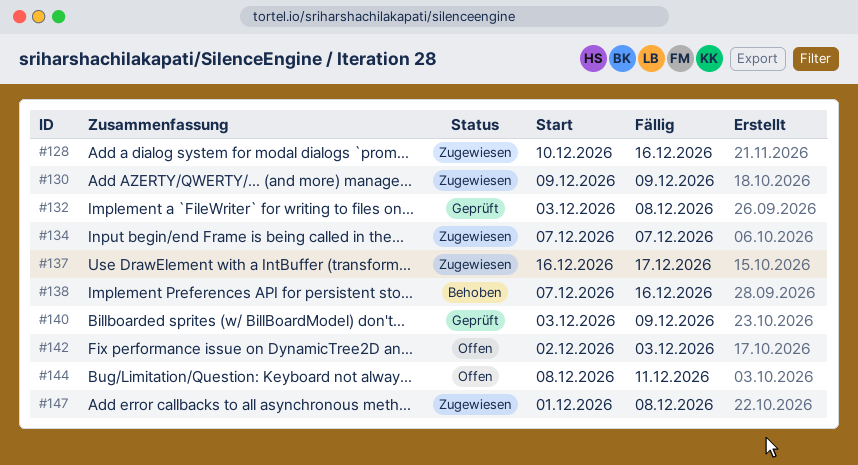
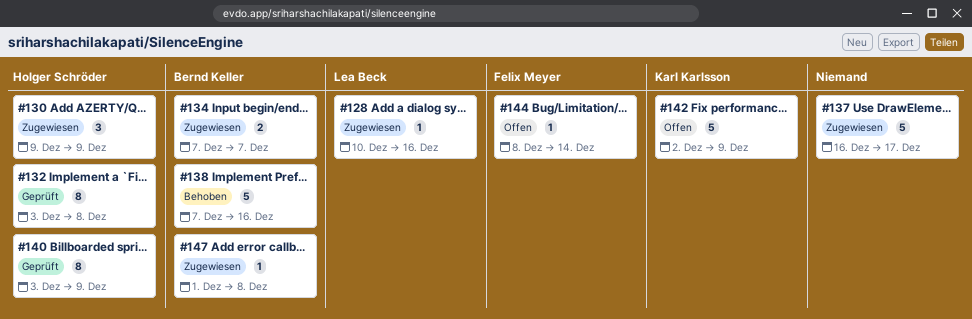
#142, due: Dec 3 -> Dec 9
#144, due: Dec 11 -> Dec 14

